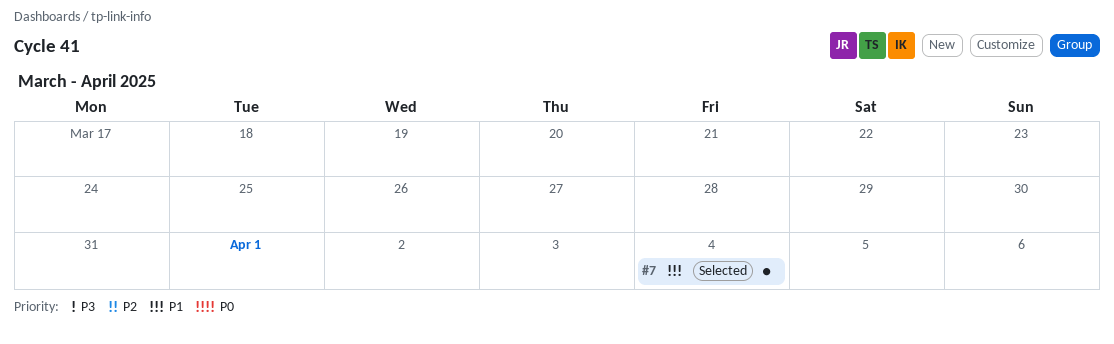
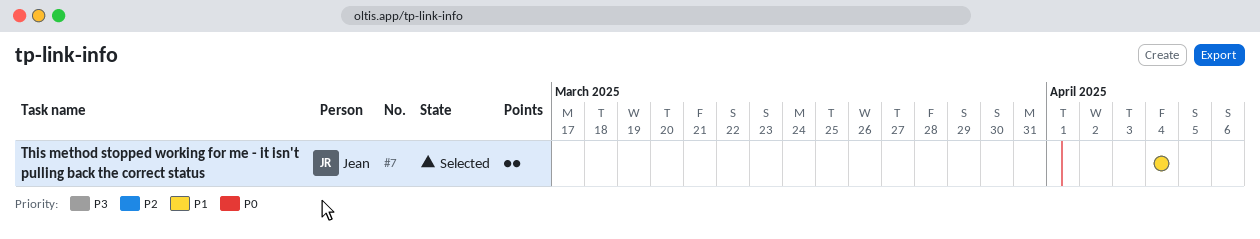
#7, estimate: 1 -> 2

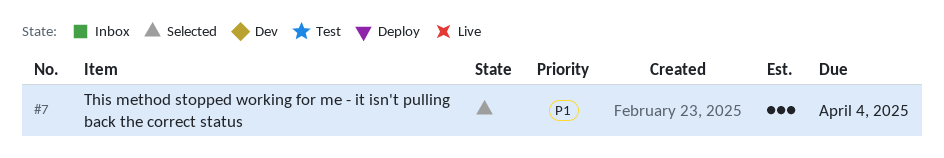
#7, estimate: 2 -> 3

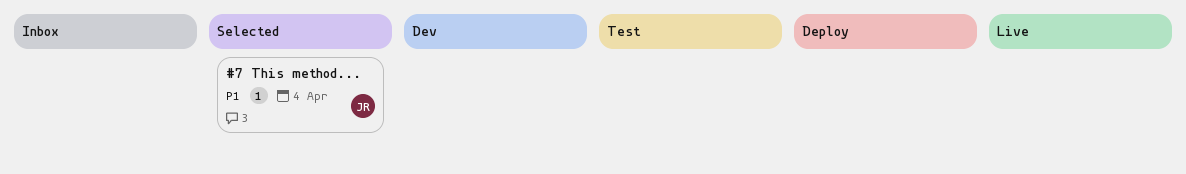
#7, estimate: 3 -> 1

